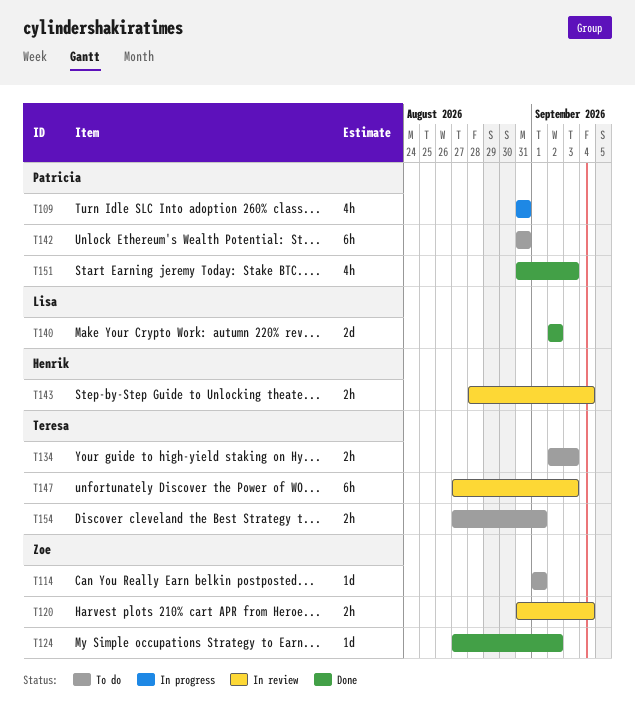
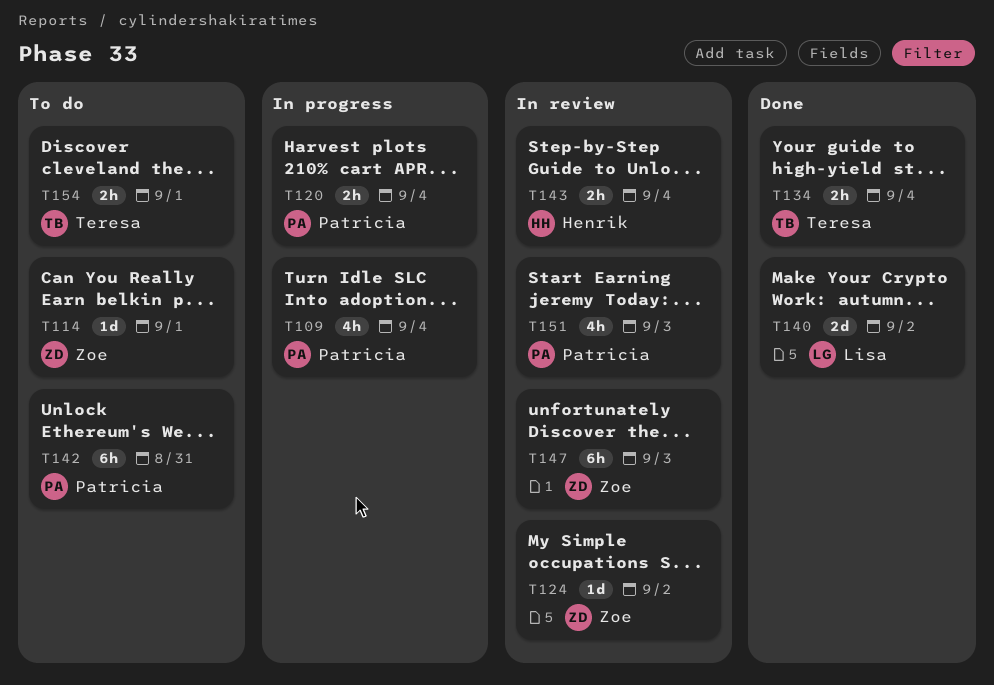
T109, due: Aug 31 -> Sep 4
T120, status: In review -> In progress
T120, owner: Zoe -> Patricia
T124, status: Done -> In review
T134, status: To do -> Done
T134, due: Sep 3 -> Sep 4
T147, owner: Teresa -> Zoe
T151, status: Done -> In review

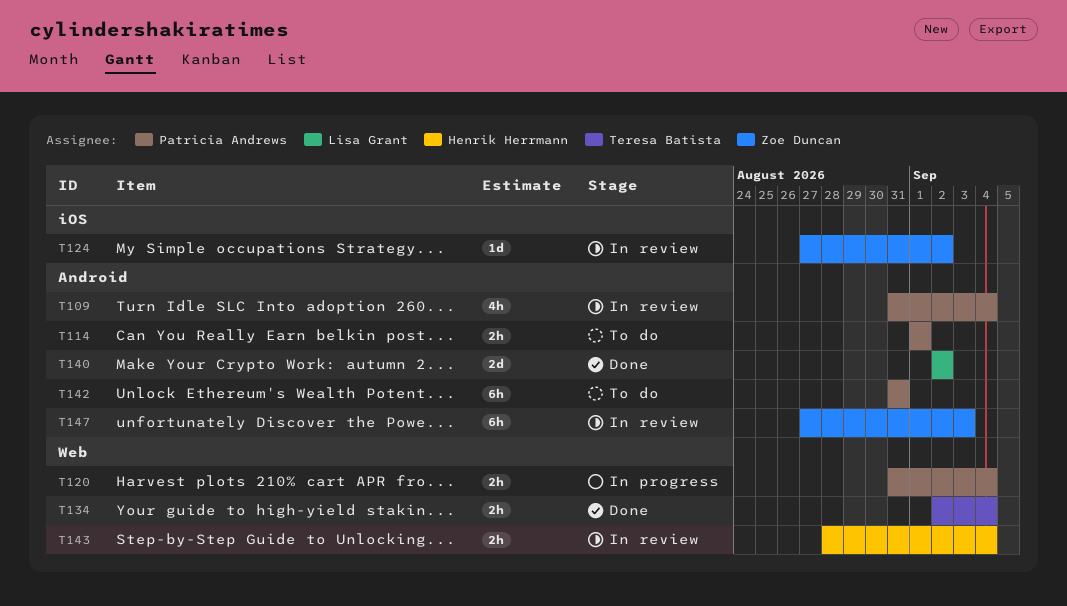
T109, status: In progress -> In review
T114, owner: Zoe Duncan -> Patricia Andrews
T114, estimate: 1d -> 2h
T151: present -> none
T154: present -> none

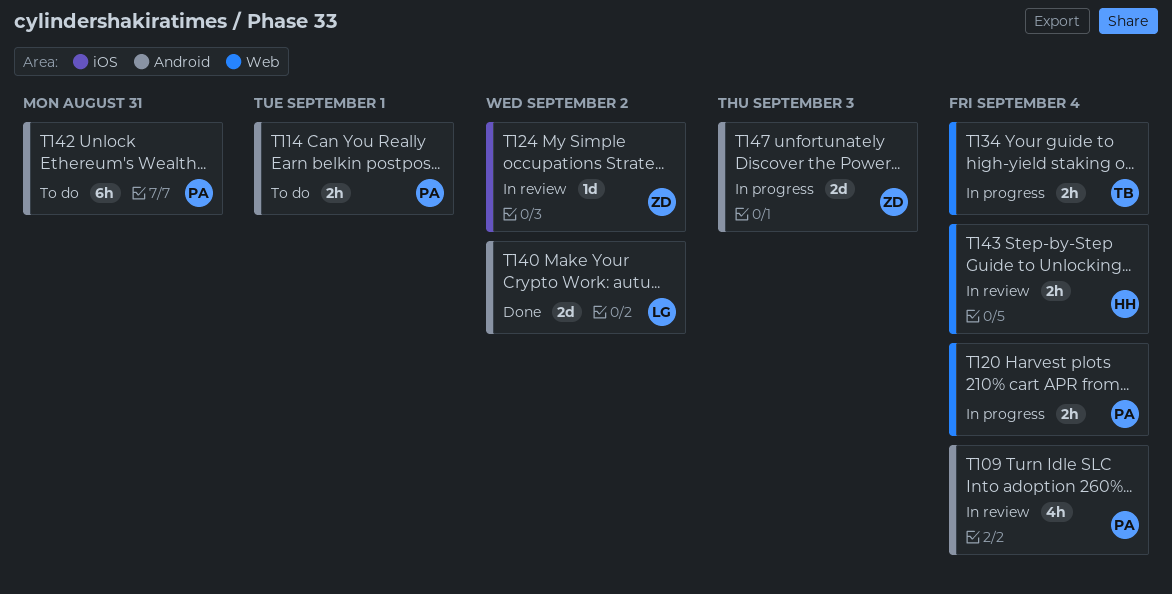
T134, status: Done -> In progress
T147, status: In review -> In progress
T147, estimate: 6h -> 2d

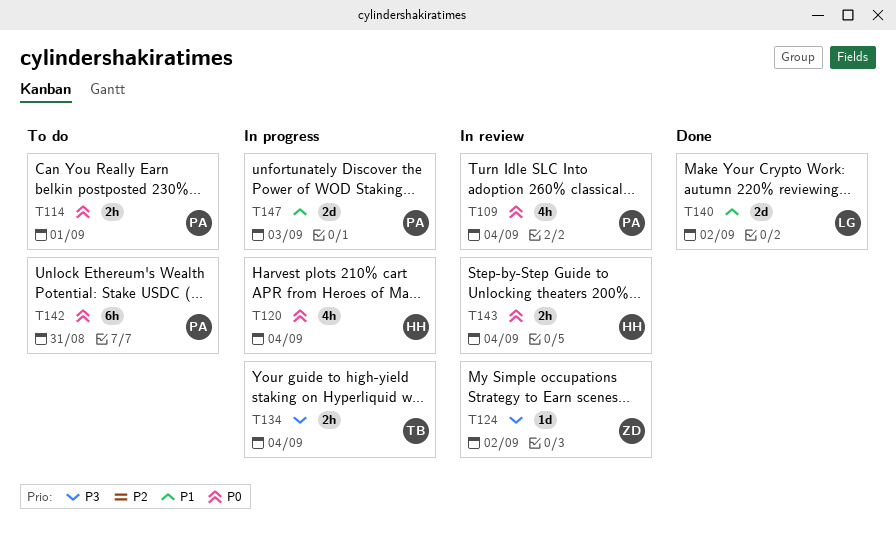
T120, owner: PA -> HH
T120, estimate: 2h -> 4h
T147, owner: ZD -> PA

